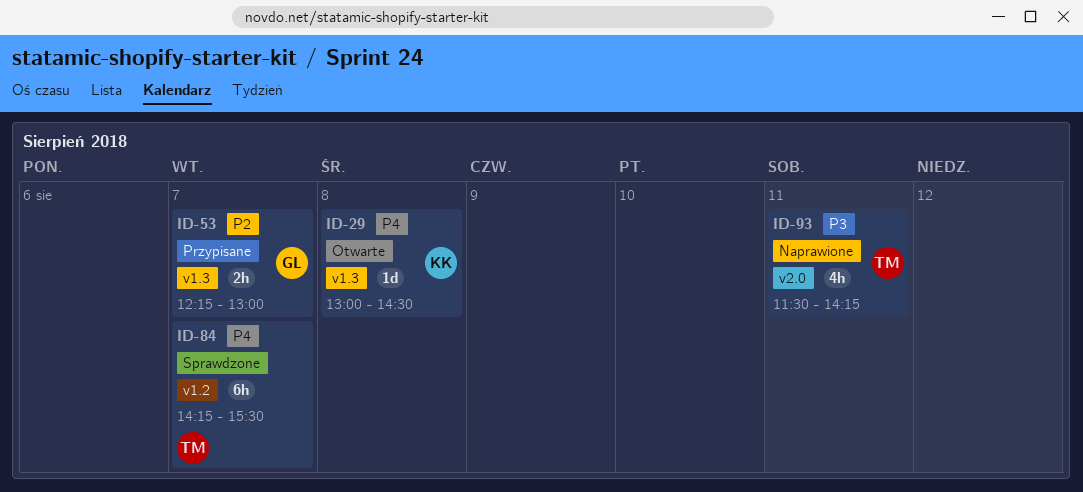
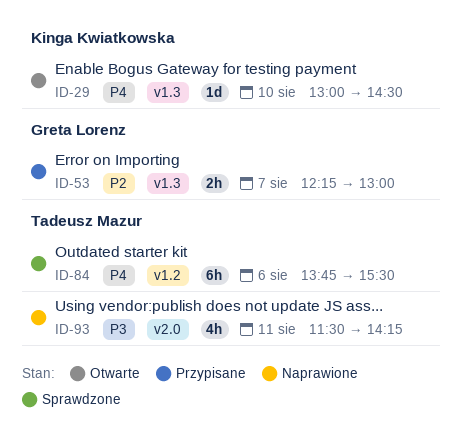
ID-29, day: Aug 8 -> Aug 10
ID-84, day: Aug 7 -> Aug 6
ID-84, begins: 14:15 -> 13:45

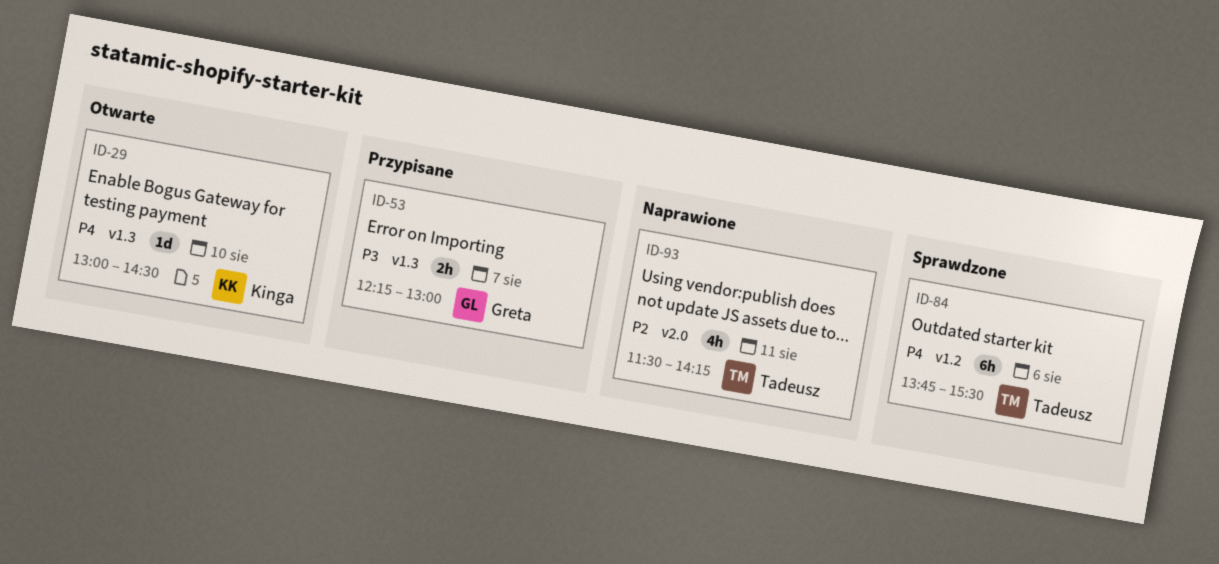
ID-53, priority: P2 -> P3
ID-93, priority: P3 -> P2

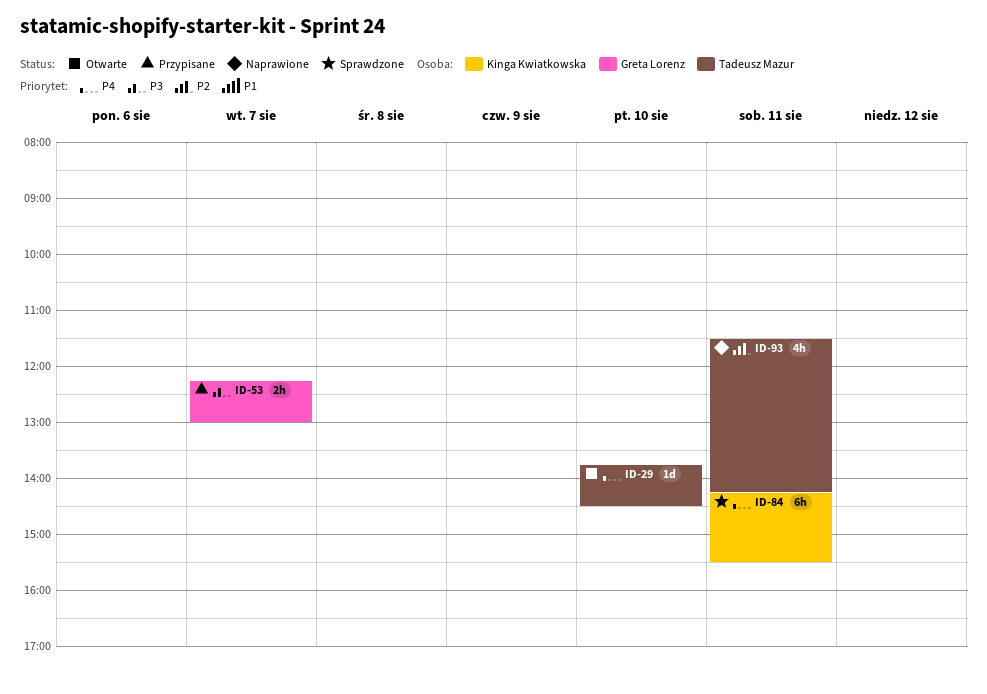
ID-29, owner: Kinga Kwiatkowska -> Tadeusz Mazur
ID-29, begins: 13:00 -> 13:45
ID-84, owner: Tadeusz Mazur -> Kinga Kwiatkowska
ID-84, day: Aug 6 -> Aug 11
ID-84, begins: 13:45 -> 14:15

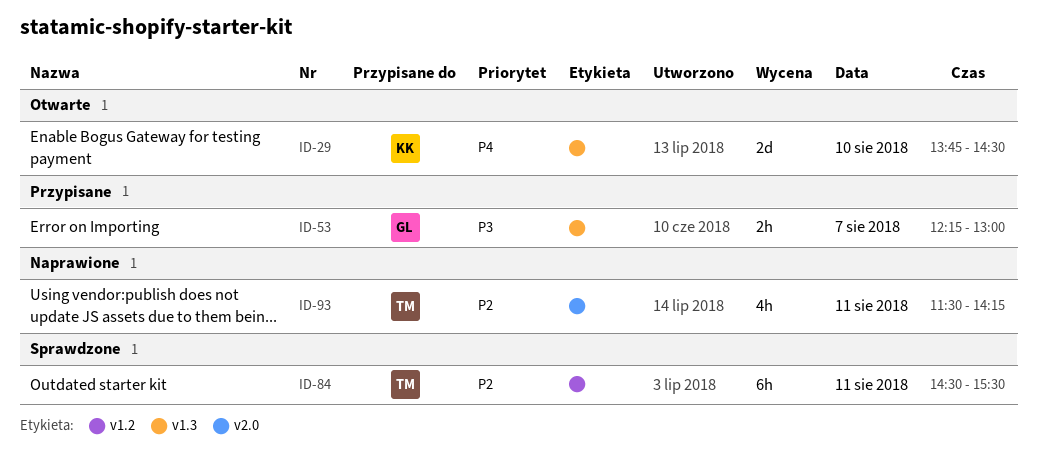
ID-29, owner: Tadeusz Mazur -> Kinga Kwiatkowska
ID-29, estimate: 1d -> 2d
ID-84, owner: Kinga Kwiatkowska -> Tadeusz Mazur
ID-84, priority: P4 -> P2
ID-84, begins: 14:15 -> 14:30

